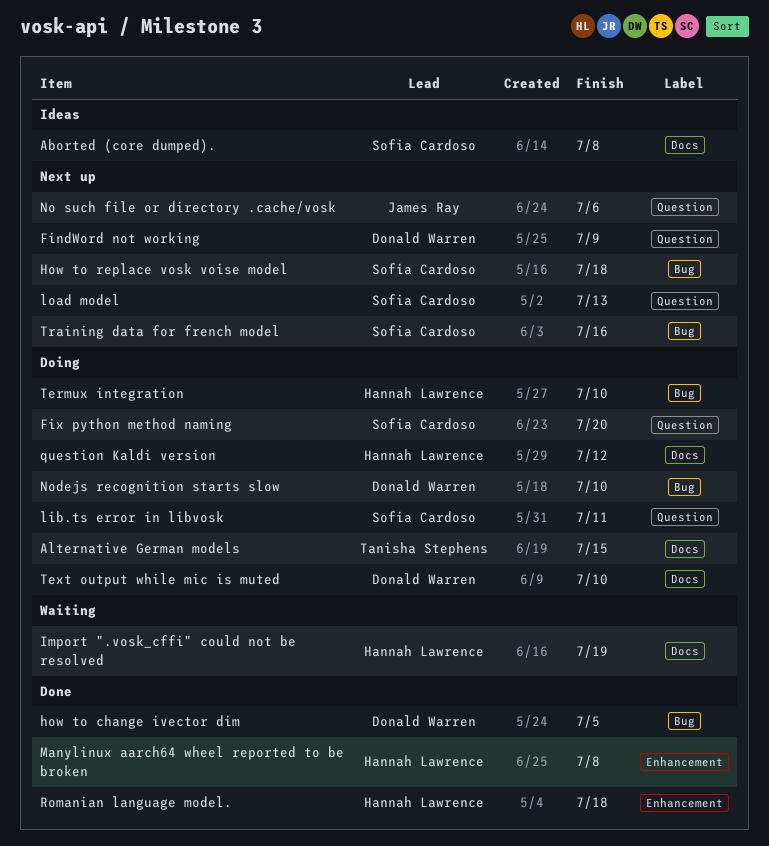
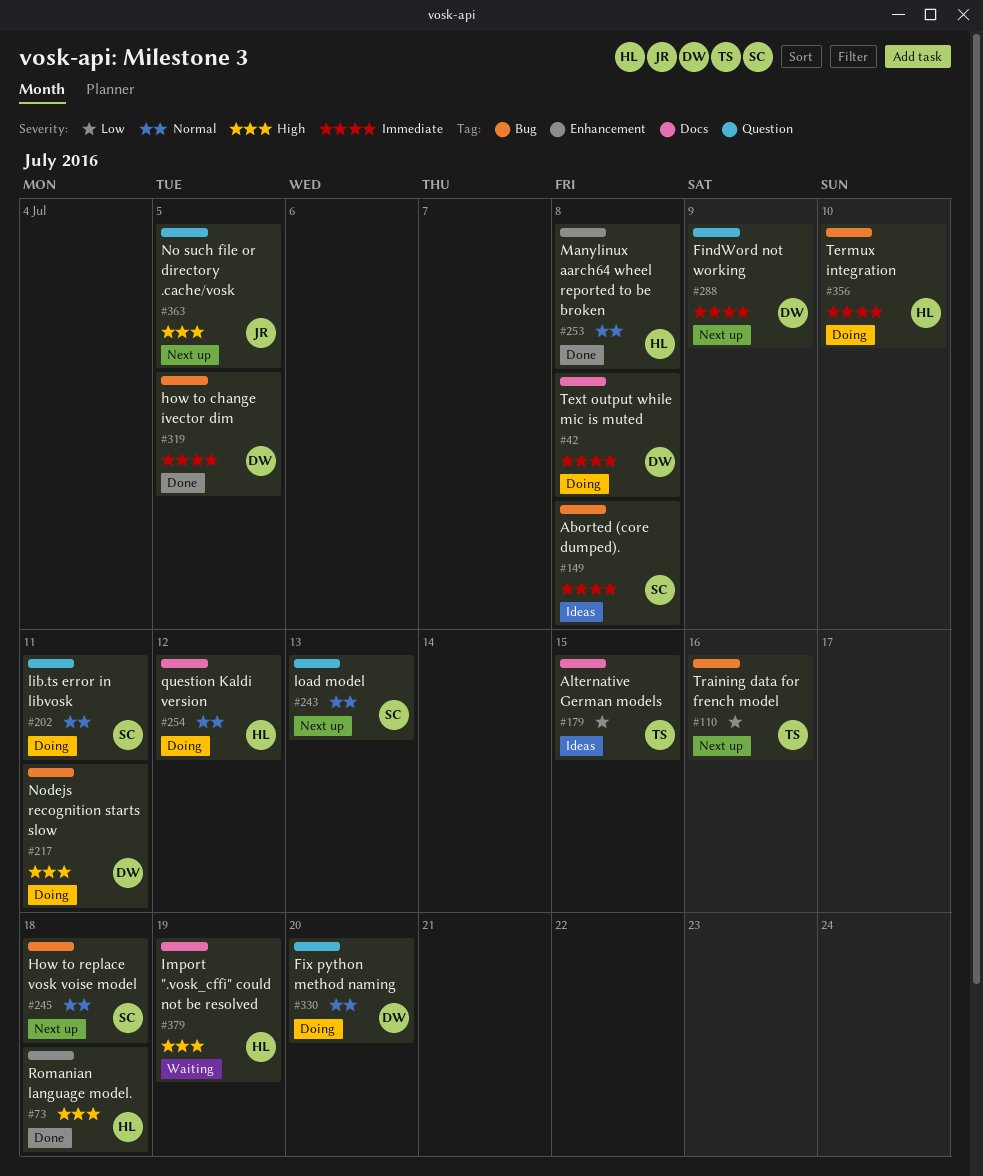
Aborted (core dumped)., label: Docs -> Bug
Alternative German models, status: Doing -> Ideas
Fix python method naming, owner: Sofia Cardoso -> Donald Warren
No such file or directory .cache/vosk, due: Jul 6 -> Jul 5
Nodejs recognition starts slow, due: Jul 10 -> Jul 11
Text output while mic is muted, due: Jul 10 -> Jul 8
Training data for french model, owner: Sofia Cardoso -> Tanisha Stephens

